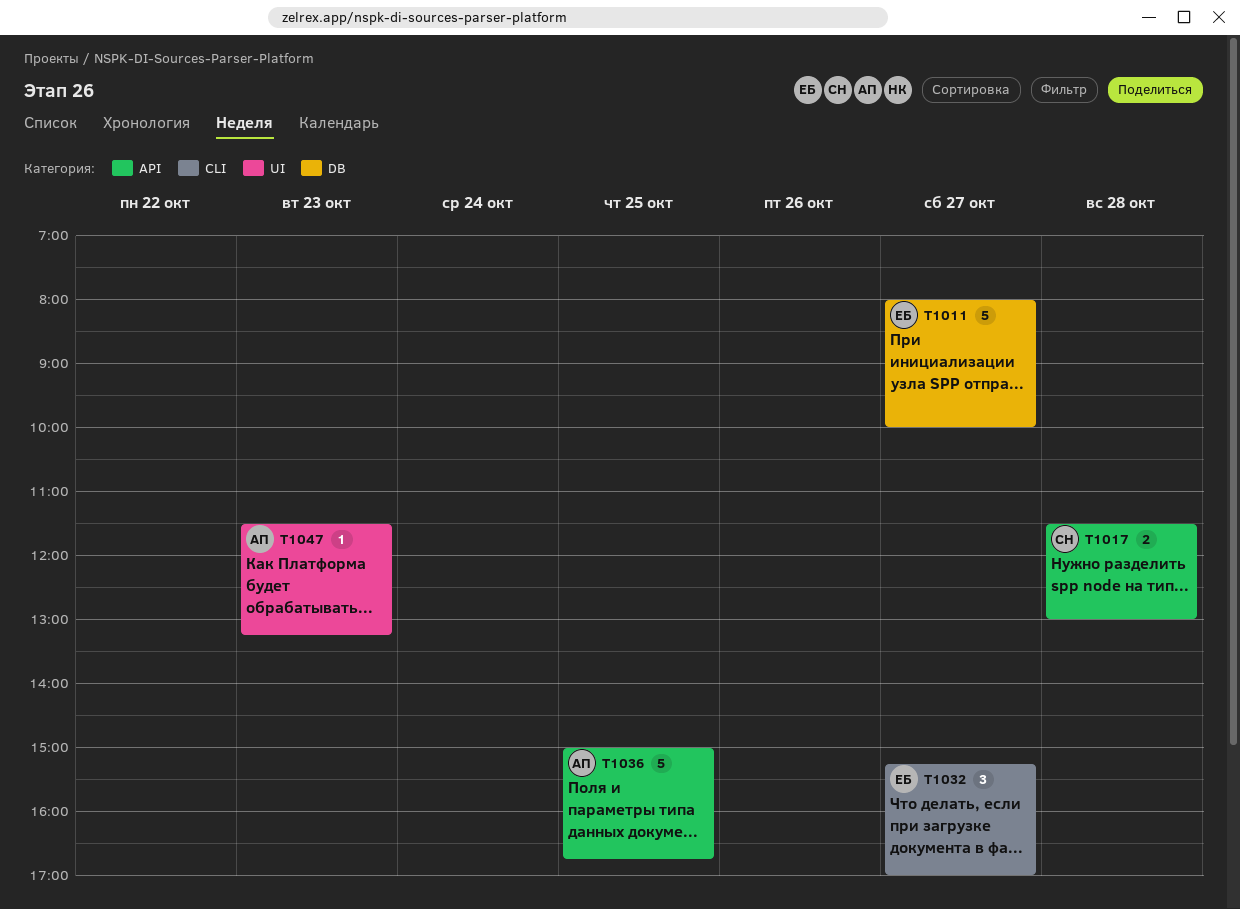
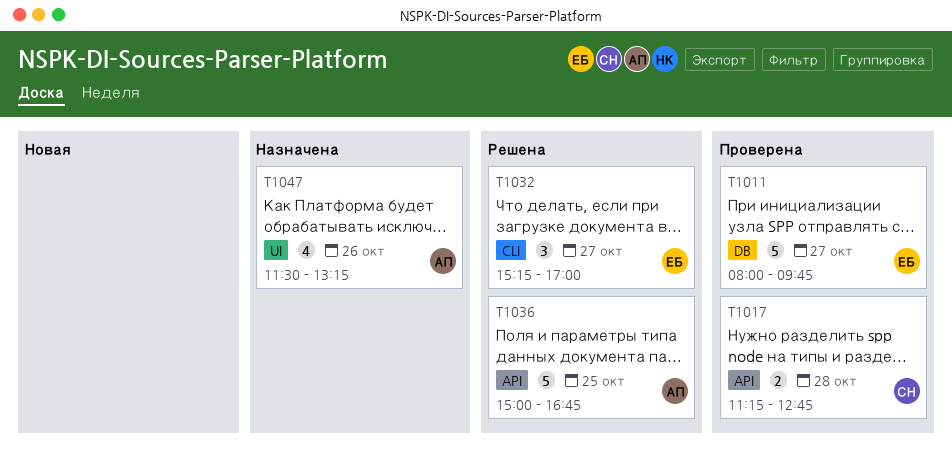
T1011, ends: 10:00 -> 09:45
T1017, begins: 11:30 -> 11:15
T1017, ends: 13:00 -> 12:45
T1047, estimate: 1 -> 4
T1047, day: Oct 23 -> Oct 26

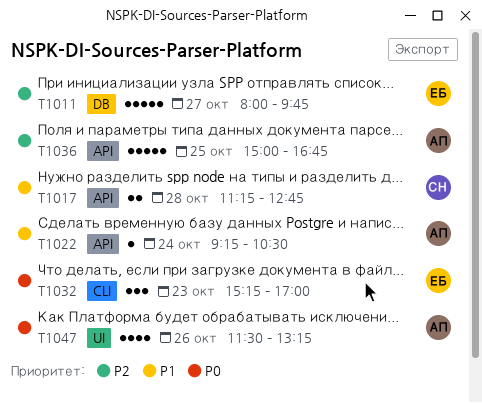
T1022: none -> present
T1032, day: Oct 27 -> Oct 23

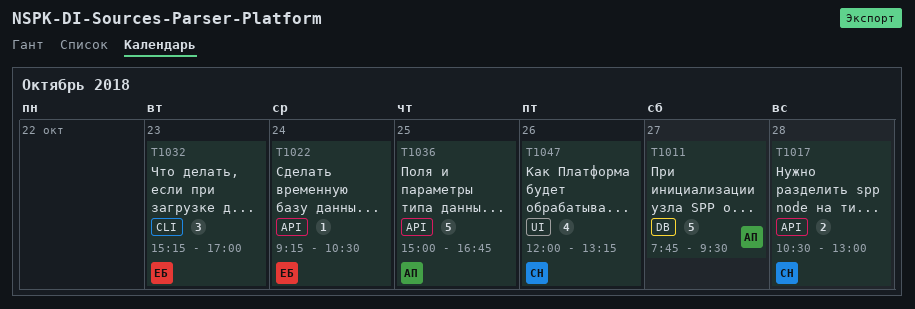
T1011, owner: ЕБ -> АП
T1011, begins: 08:00 -> 07:45
T1011, ends: 09:45 -> 09:30
T1017, begins: 11:15 -> 10:30
T1017, ends: 12:45 -> 13:00
T1022, owner: АП -> ЕБ
T1047, owner: АП -> СН
T1047, begins: 11:30 -> 12:00

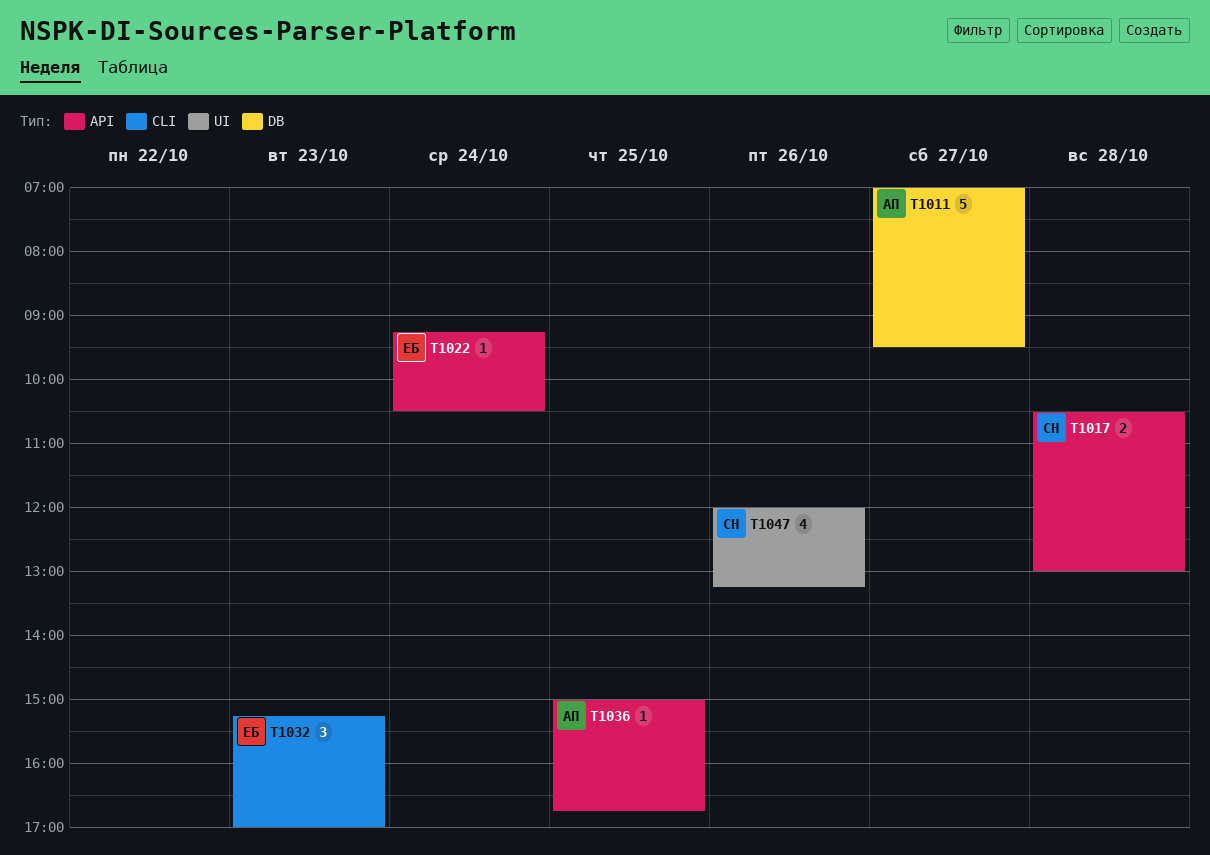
T1011, begins: 07:45 -> 07:00
T1036, estimate: 5 -> 1

